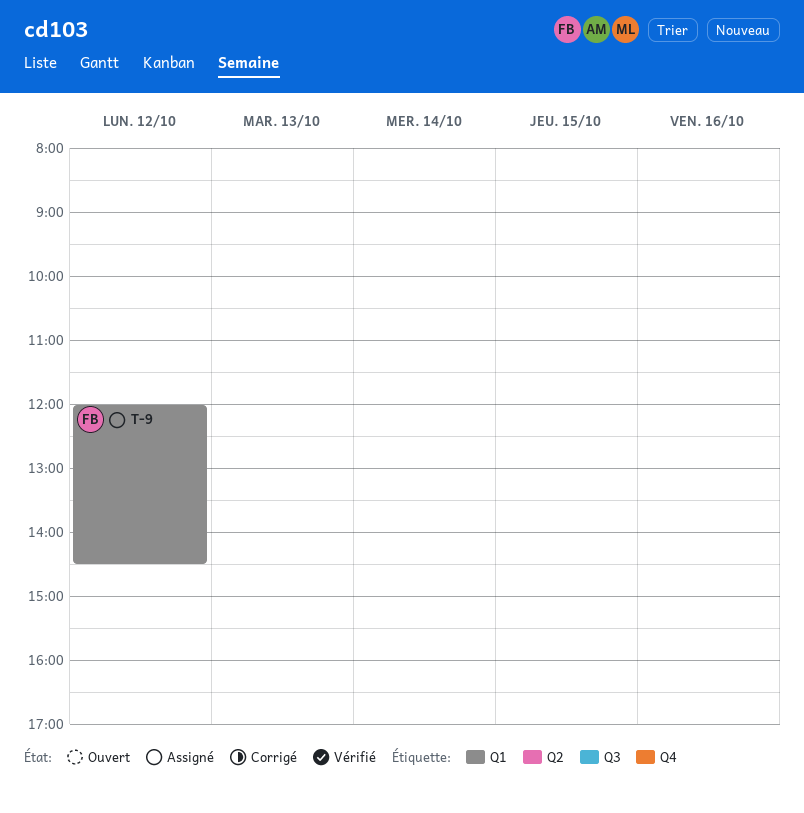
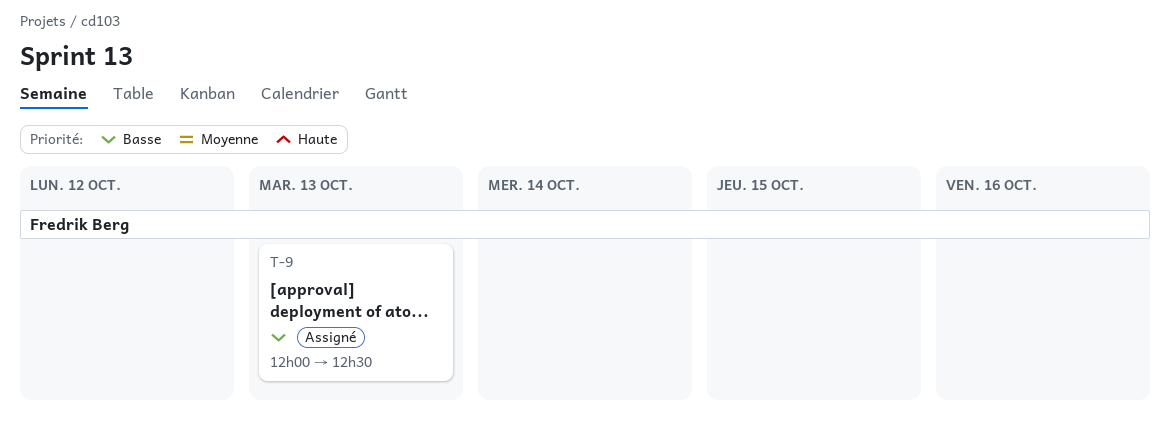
T-9, day: Oct 12 -> Oct 13
T-9, ends: 14:30 -> 12:30

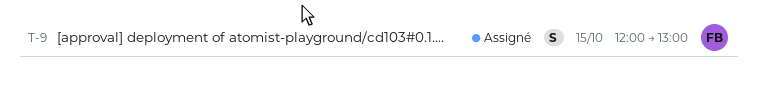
T-9, day: Oct 13 -> Oct 15
T-9, ends: 12:30 -> 13:00

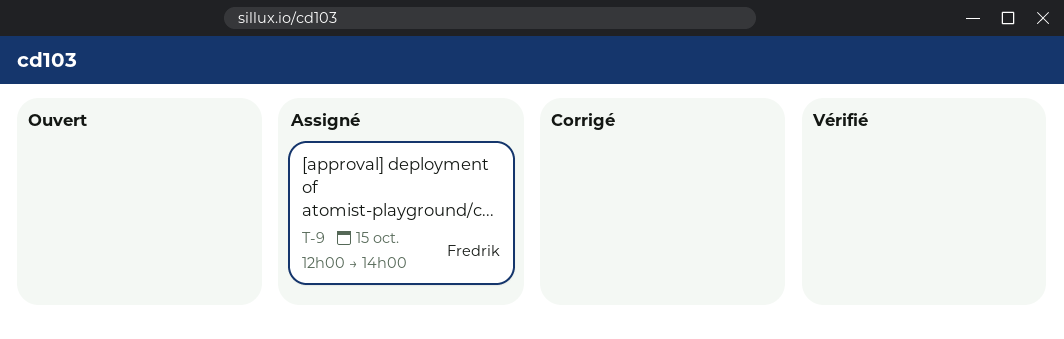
T-9, ends: 13:00 -> 14:00

